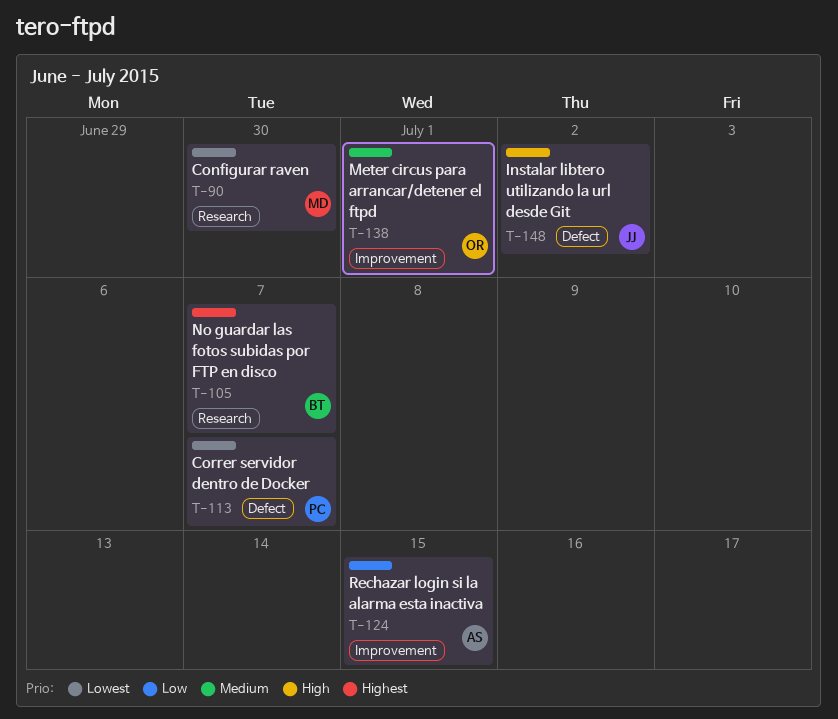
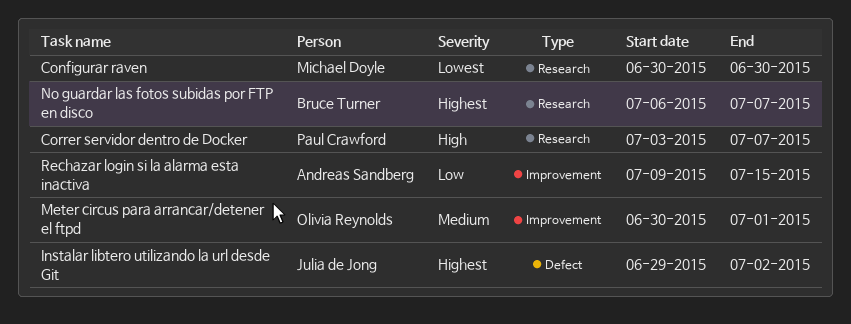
Correr servidor dentro de Docker, priority: Lowest -> High
Correr servidor dentro de Docker, label: Defect -> Research
Instalar libtero utilizando la url desde Git, priority: High -> Highest

